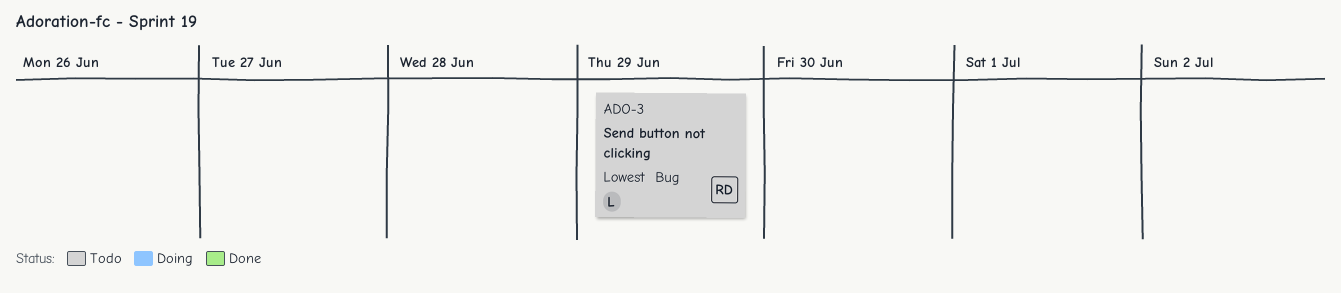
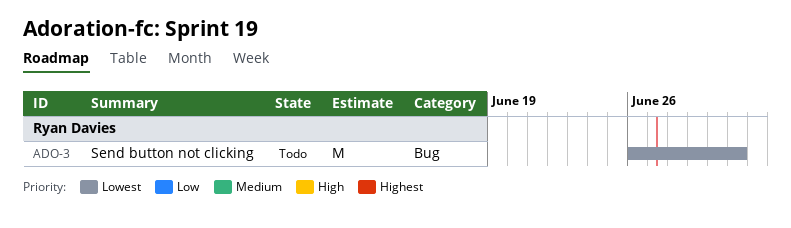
ADO-3, estimate: L -> M
ADO-3, due: Jun 29 -> Jul 1

